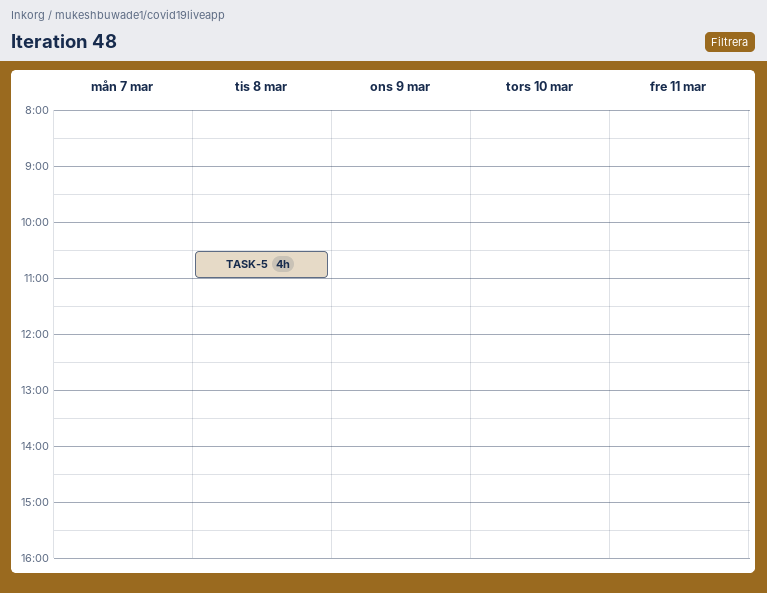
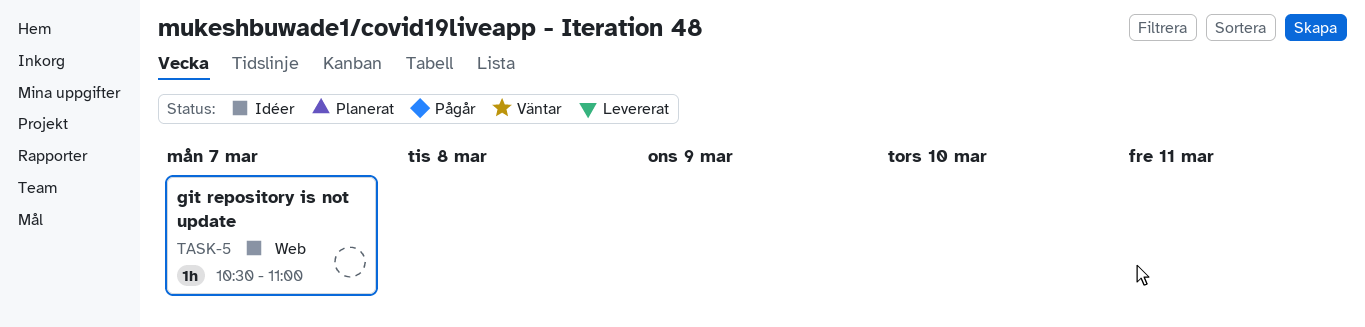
TASK-5, estimate: 4h -> 1h
TASK-5, day: Mar 8 -> Mar 7

